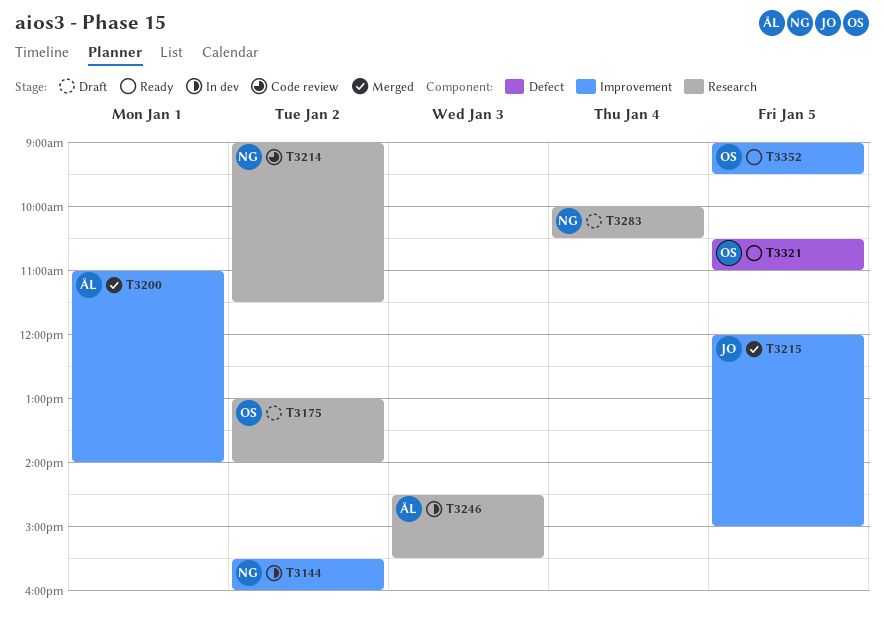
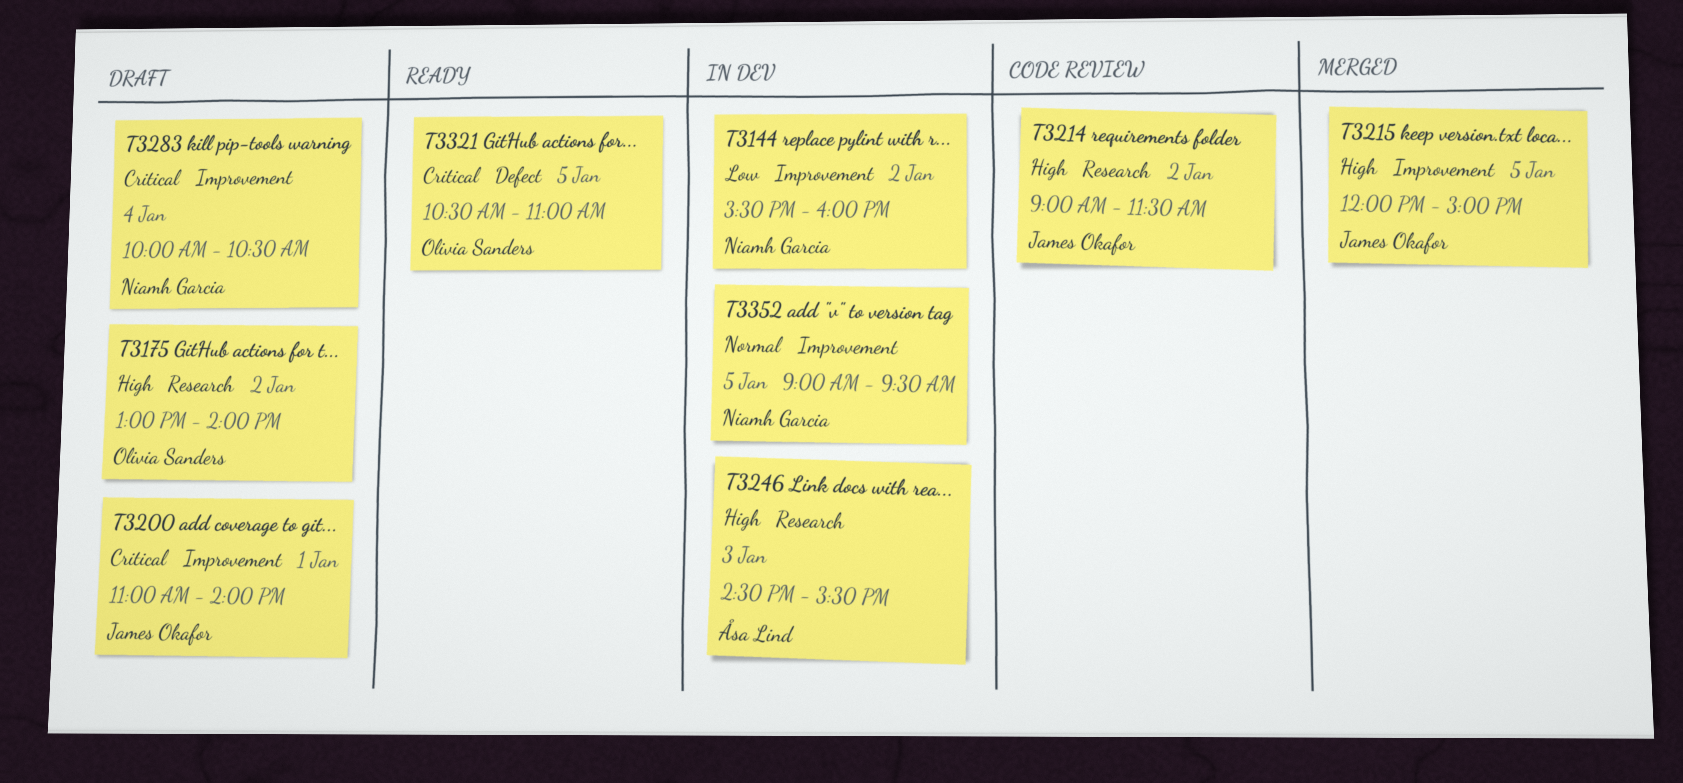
T3200, status: Merged -> Draft
T3200, owner: Åsa Lind -> James Okafor
T3214, owner: Niamh Garcia -> James Okafor
T3283, label: Research -> Improvement
T3352, status: Ready -> In dev
T3352, owner: Olivia Sanders -> Niamh Garcia

